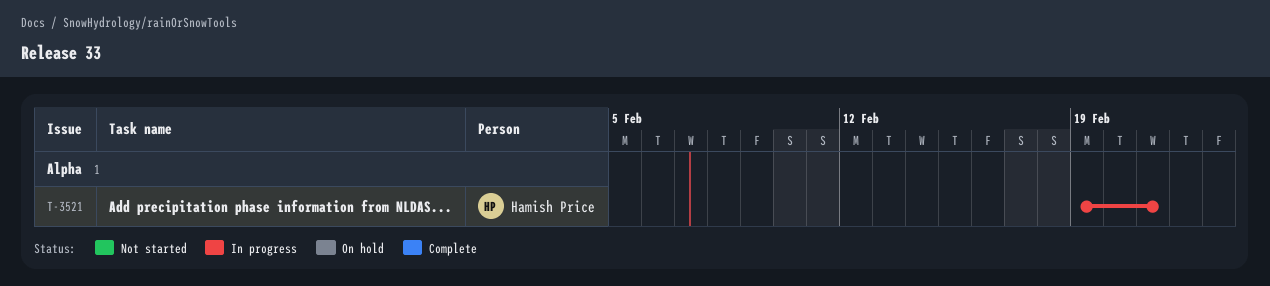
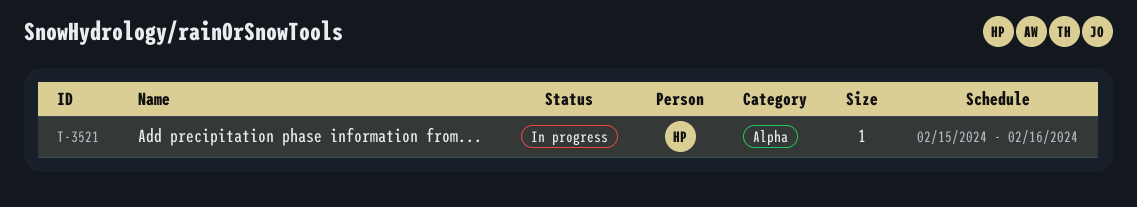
T-3521, start: Feb 19 -> Feb 15
T-3521, due: Feb 21 -> Feb 16

